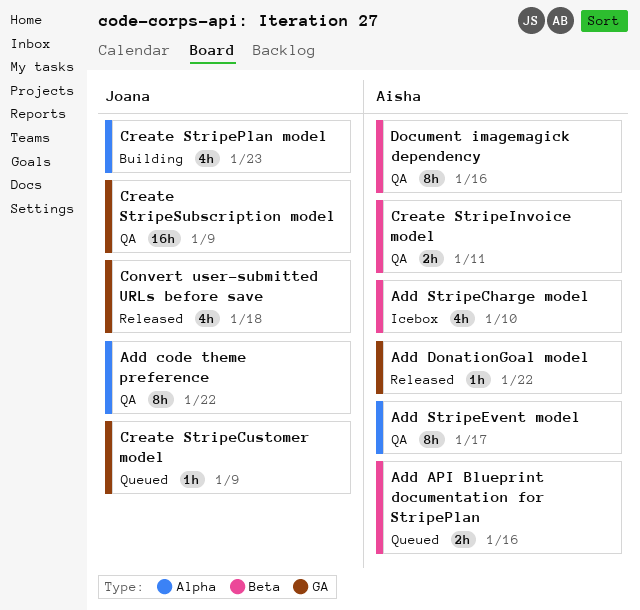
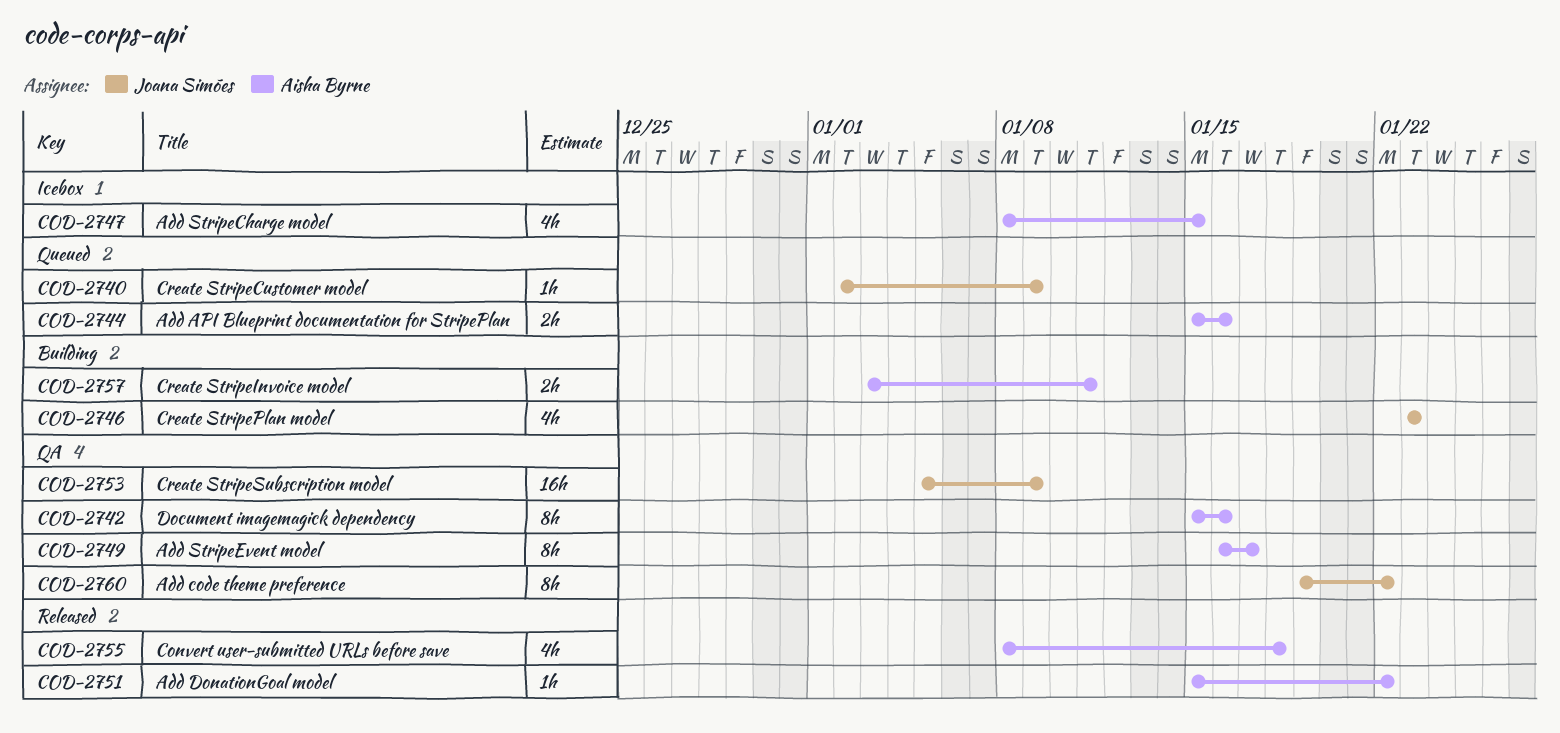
Add StripeCharge model, due: Jan 10 -> Jan 15
Convert user-submitted URLs before save, owner: Joana Simões -> Aisha Byrne
Create StripeInvoice model, status: QA -> Building

